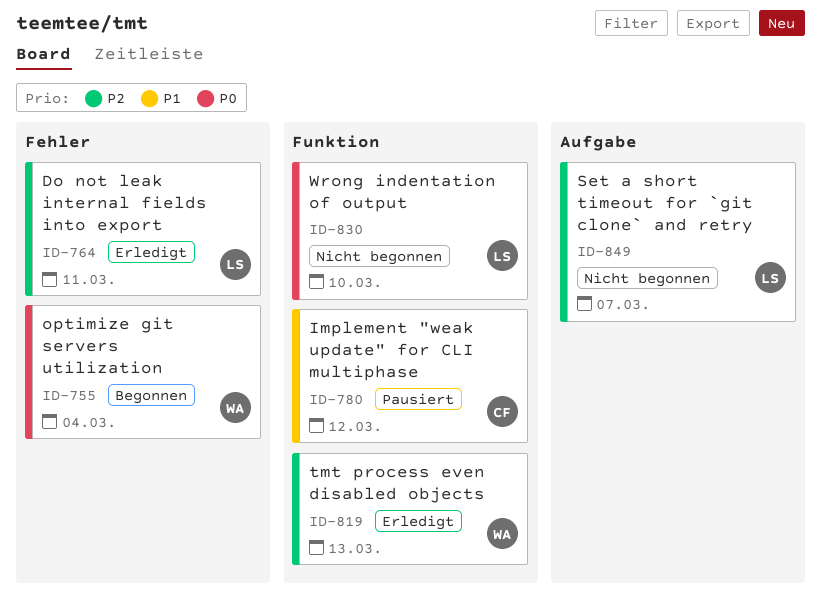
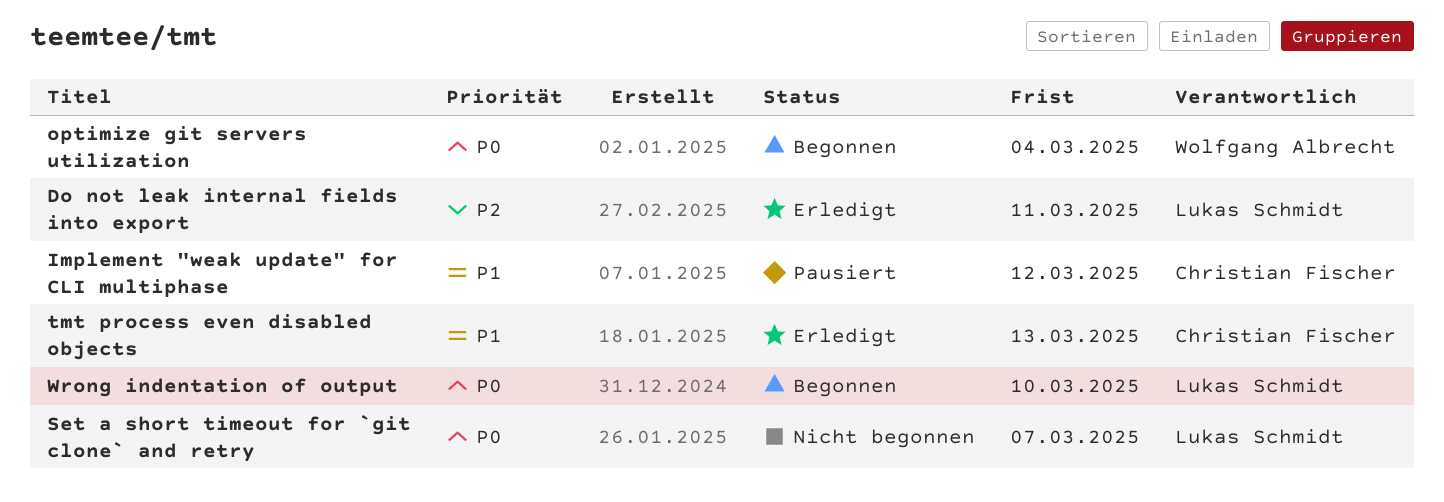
Set a short timeout for `git clone` and retry, priority: P2 -> P0
tmt process even disabled objects, owner: Wolfgang Albrecht -> Christian Fischer
tmt process even disabled objects, priority: P2 -> P1
Wrong indentation of output, status: Nicht begonnen -> Begonnen

